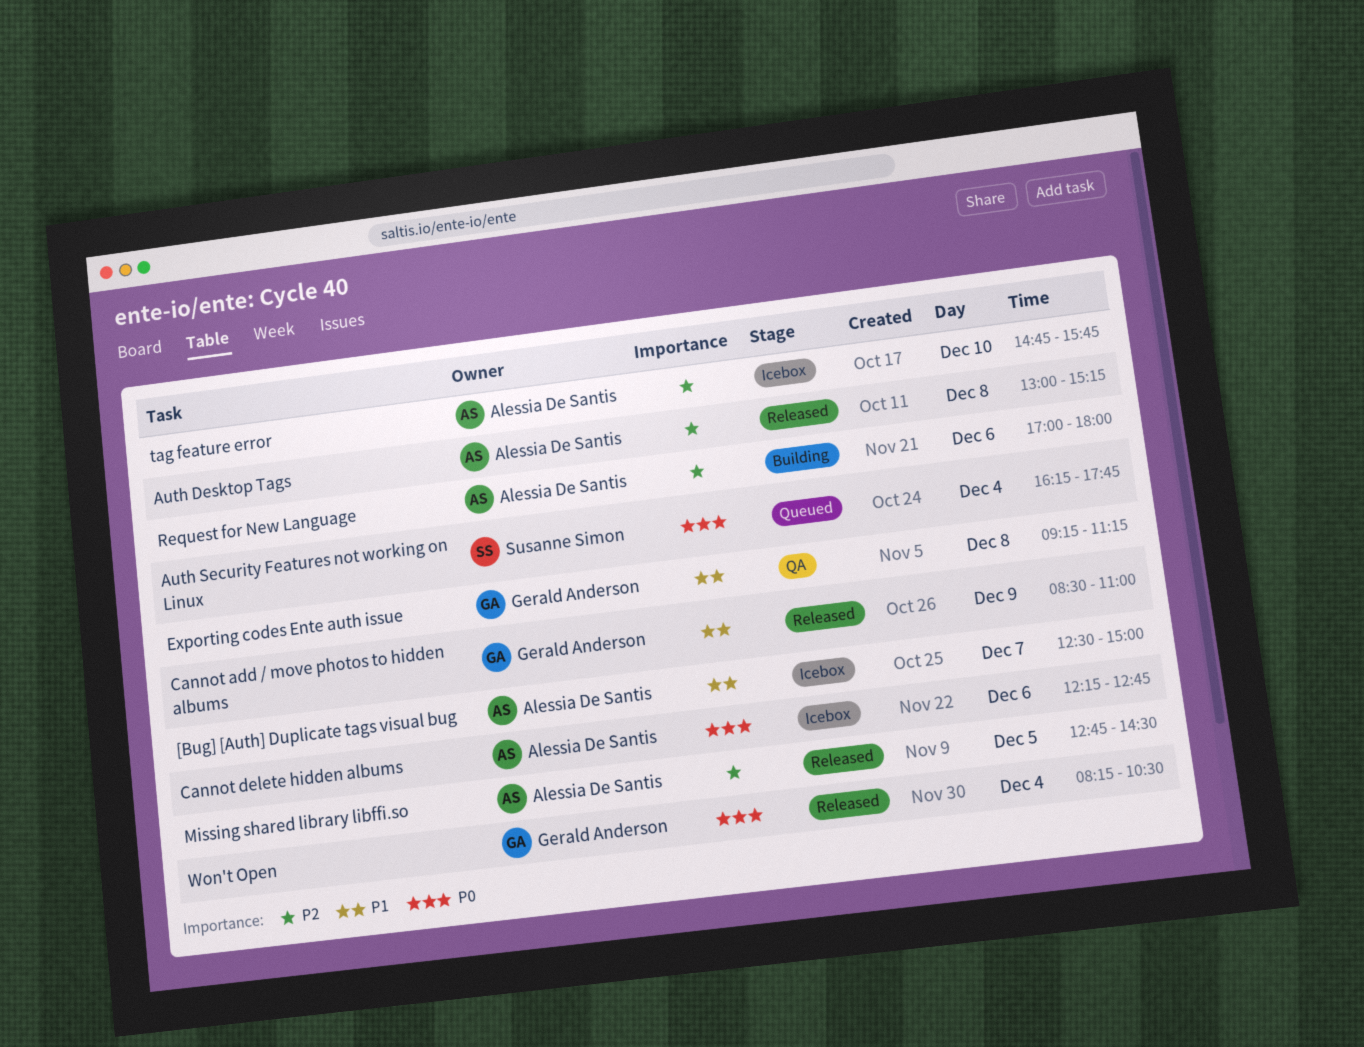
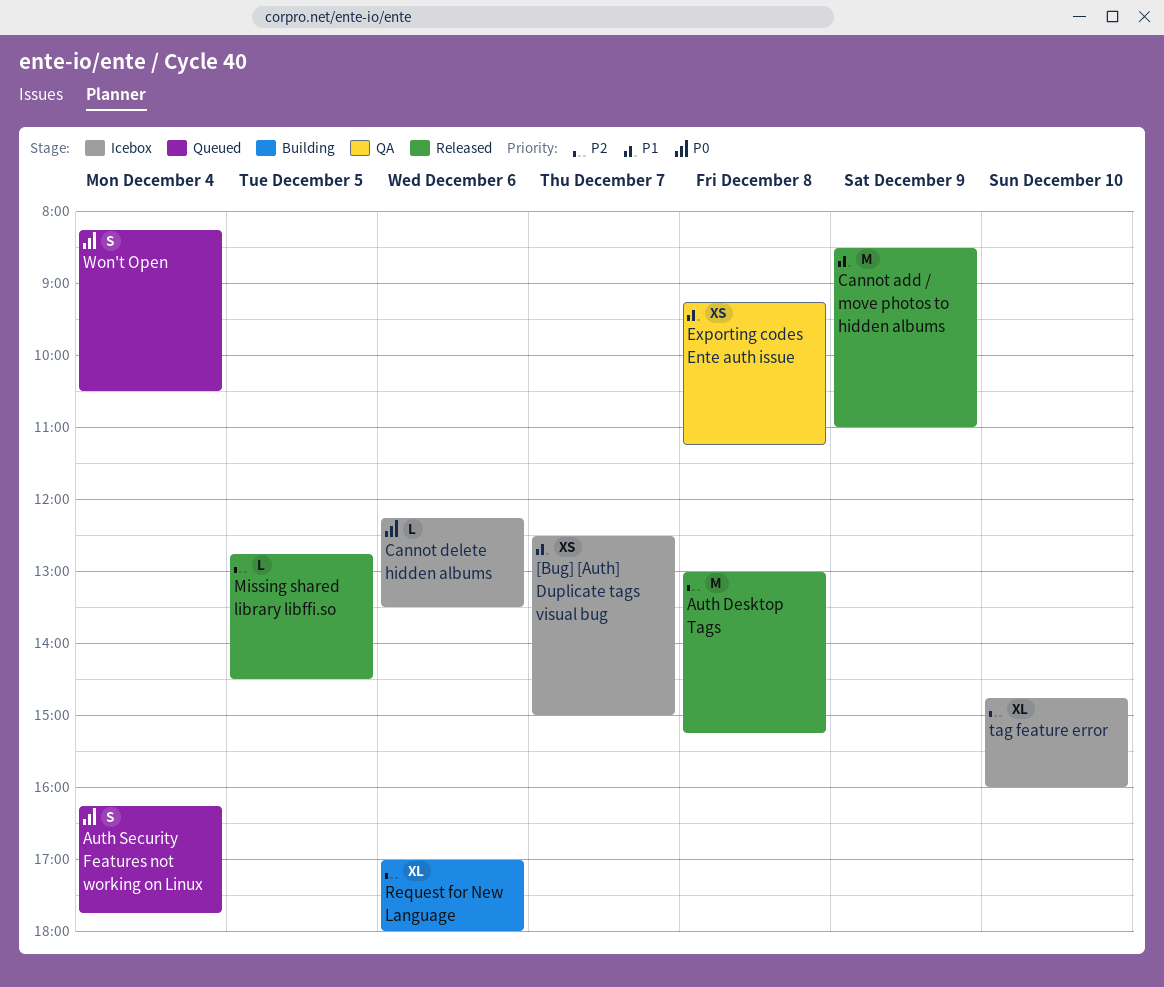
Cannot delete hidden albums, ends: 12:45 -> 13:30
tag feature error, ends: 15:45 -> 16:00
Won't Open, status: Released -> Queued

